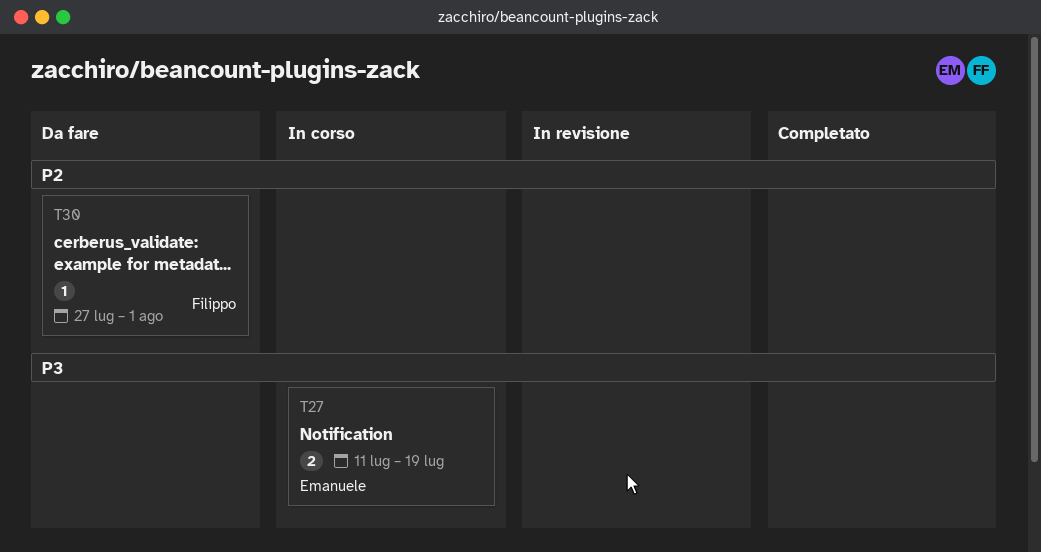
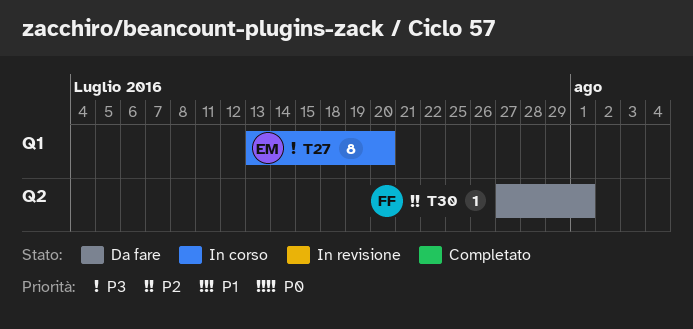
T27, estimate: 2 -> 8
T27, start: Jul 11 -> Jul 13
T27, due: Jul 19 -> Jul 20

